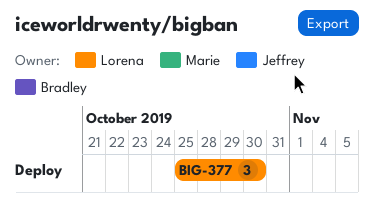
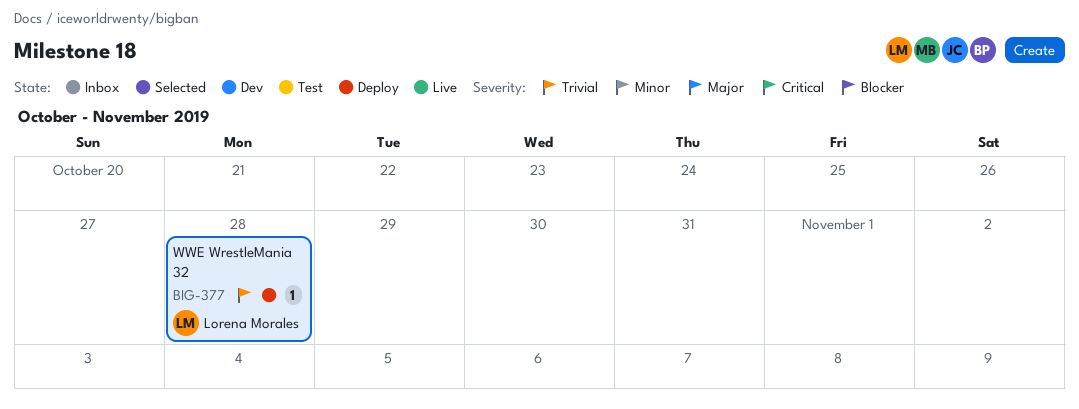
BIG-377, estimate: 3 -> 1
BIG-377, due: Oct 30 -> Oct 28

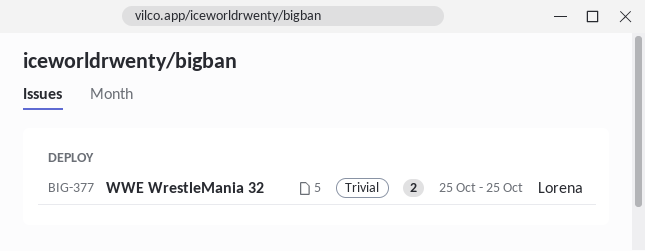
BIG-377, estimate: 1 -> 2
BIG-377, due: Oct 28 -> Oct 25

